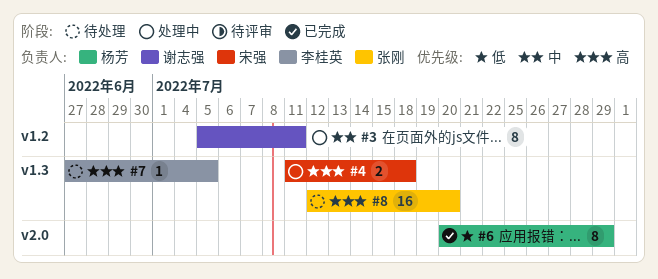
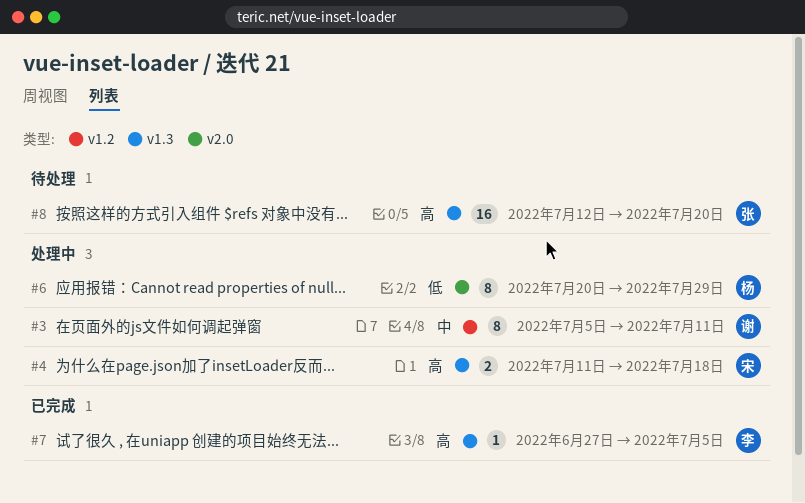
#6, status: 已完成 -> 处理中
#7, status: 待处理 -> 已完成

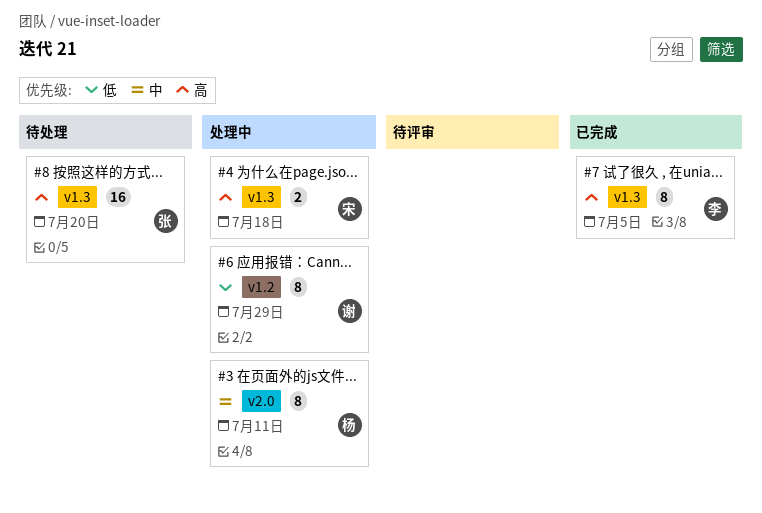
#3, owner: 谢 -> 杨
#3, label: v1.2 -> v2.0
#6, owner: 杨 -> 谢
#6, label: v2.0 -> v1.2
#7, estimate: 1 -> 8

